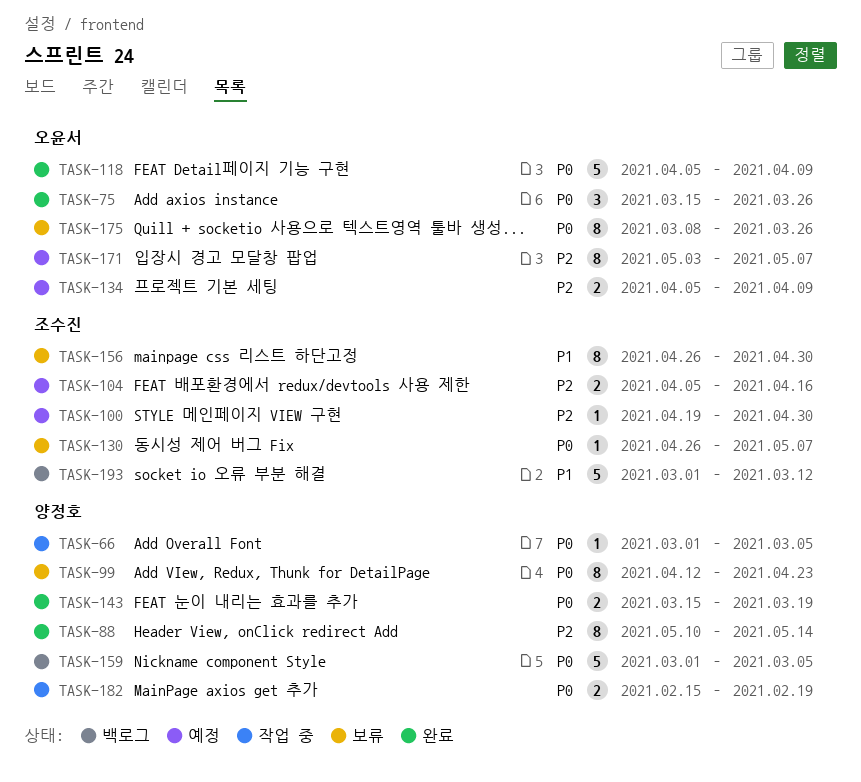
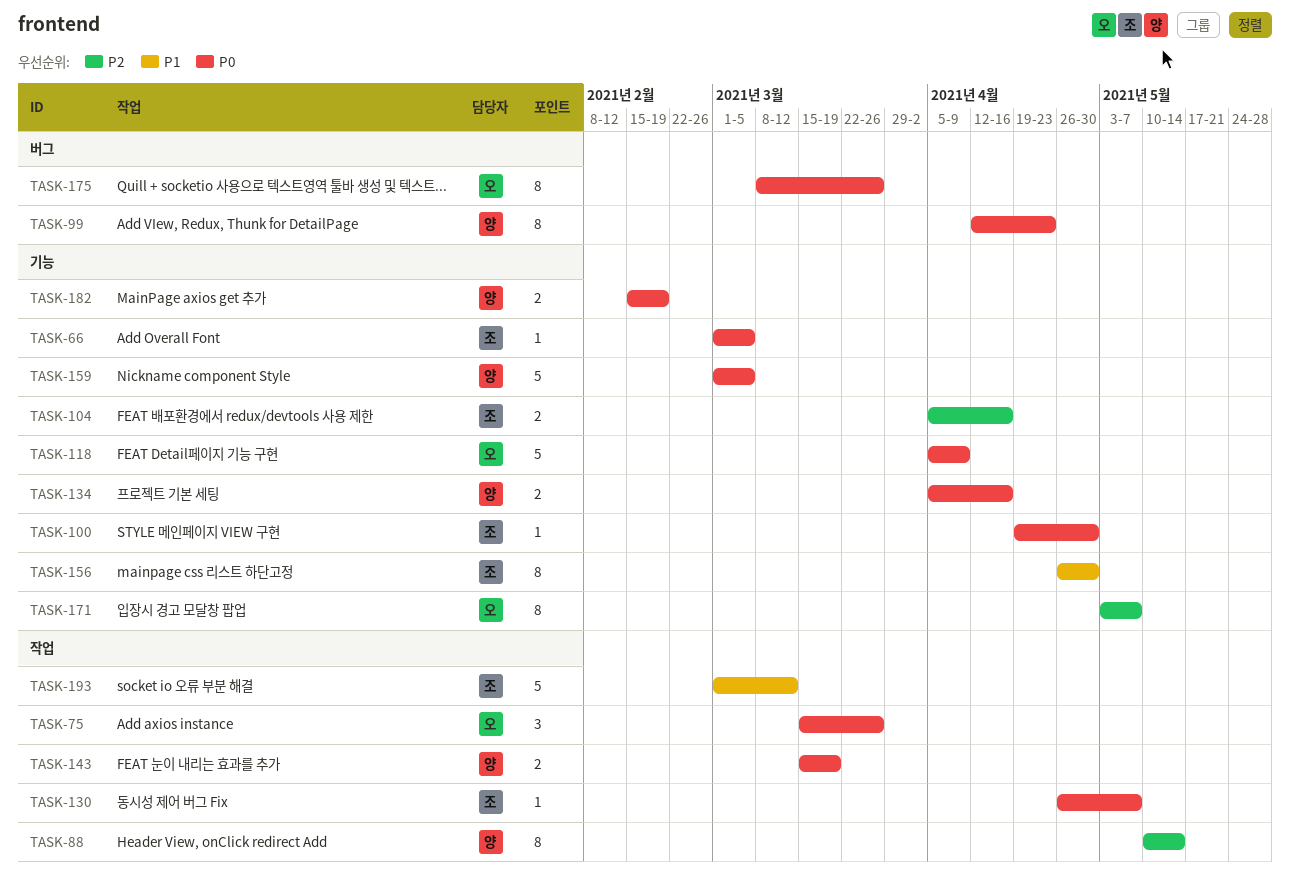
TASK-66, owner: 양정호 -> 조수진
TASK-100, priority: P2 -> P0
TASK-134, owner: 오윤서 -> 양정호
TASK-134, priority: P2 -> P0
TASK-134, due: Apr 9 -> Apr 16

